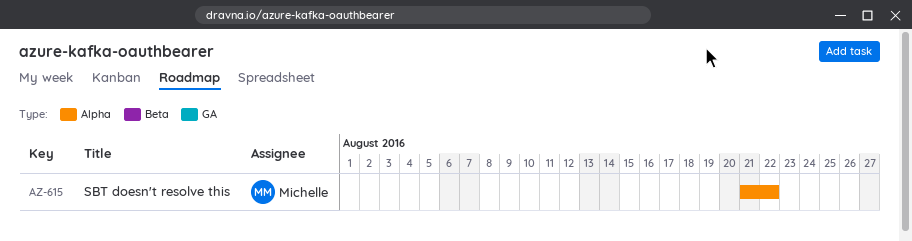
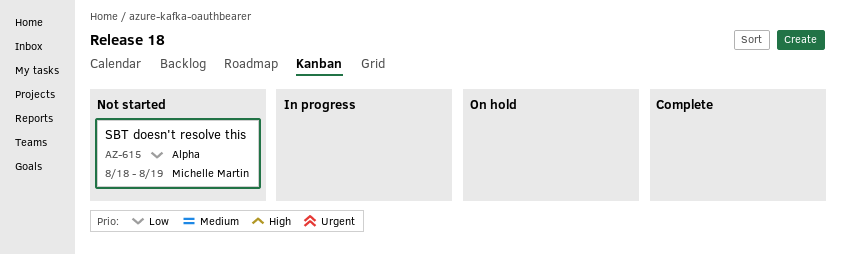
AZ-615, start: Aug 21 -> Aug 18
AZ-615, due: Aug 22 -> Aug 19

